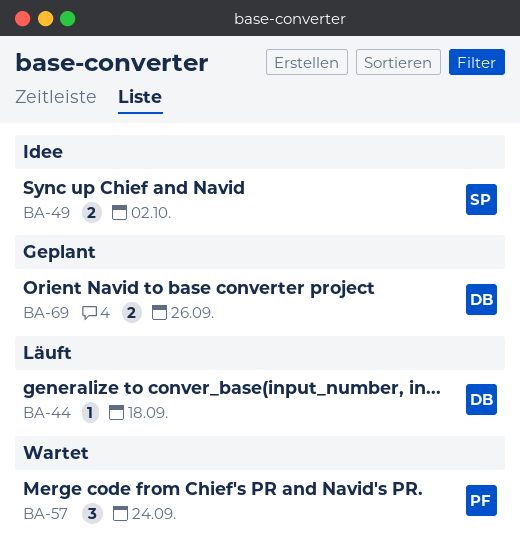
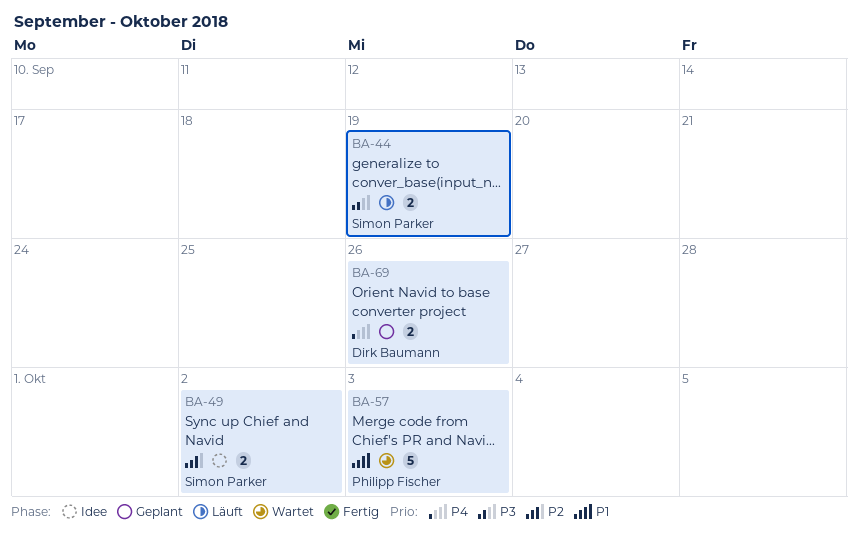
BA-44, owner: Dirk Baumann -> Simon Parker
BA-44, estimate: 1 -> 2
BA-44, due: Sep 18 -> Sep 19
BA-57, estimate: 3 -> 5
BA-57, due: Sep 24 -> Oct 3

